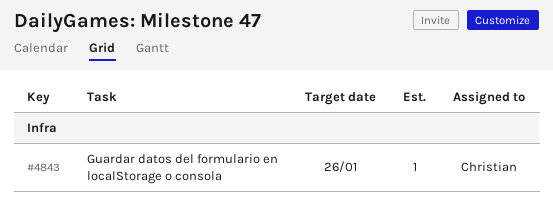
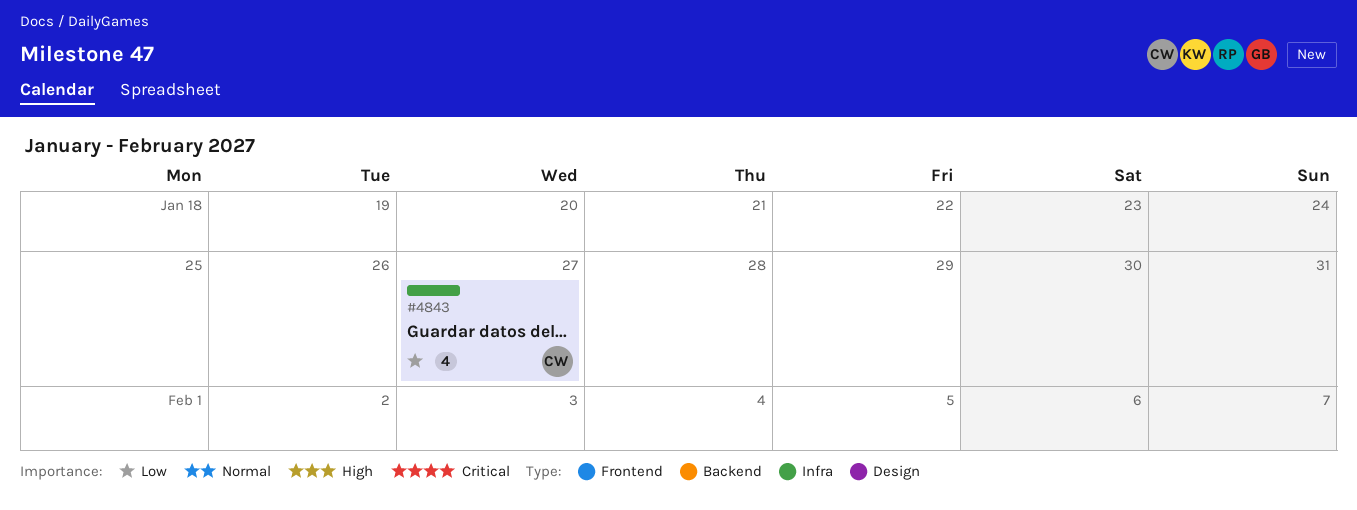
#4843, estimate: 1 -> 4
#4843, due: Jan 26 -> Jan 27

